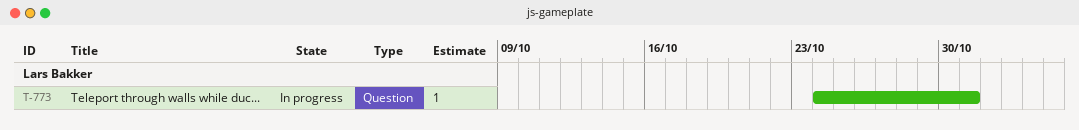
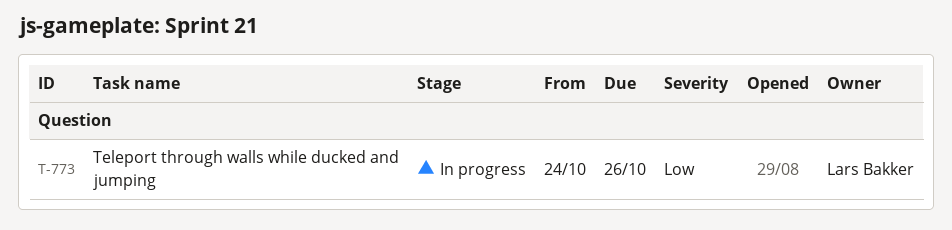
T-773, due: Oct 31 -> Oct 26

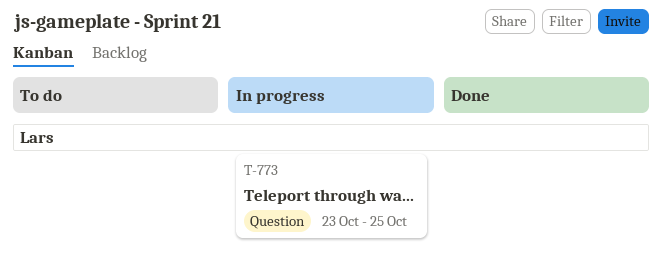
T-773, start: Oct 24 -> Oct 23
T-773, due: Oct 26 -> Oct 25

